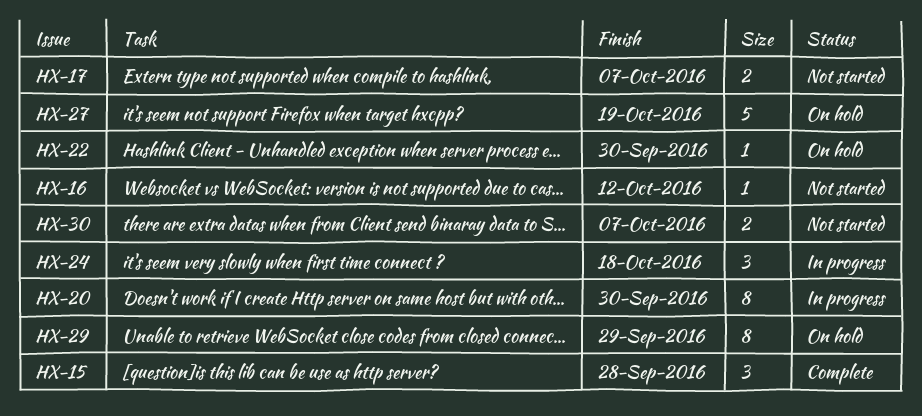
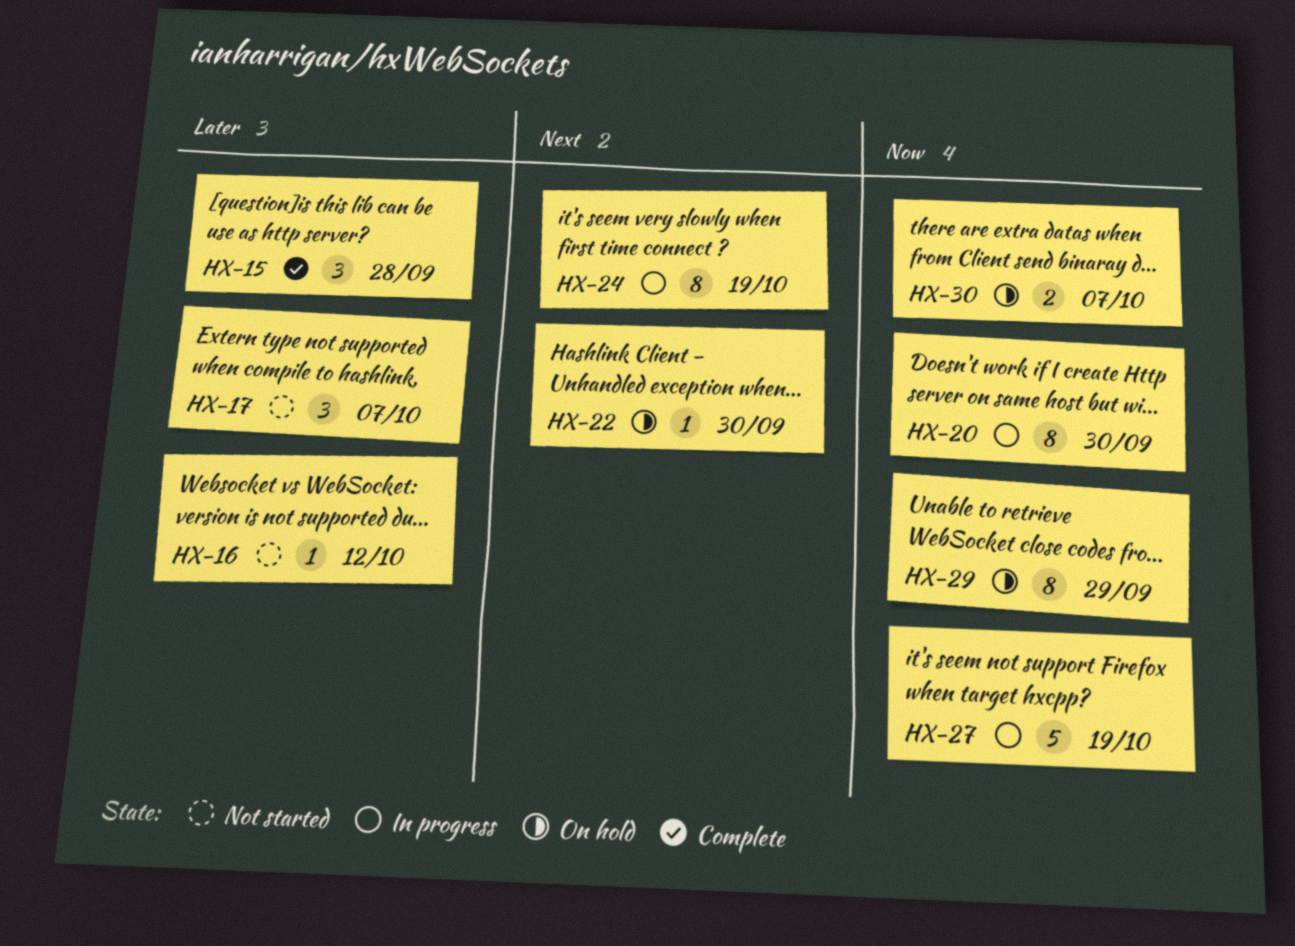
HX-17, estimate: 2 -> 3
HX-24, estimate: 3 -> 8
HX-24, due: Oct 18 -> Oct 19
HX-27, status: On hold -> In progress
HX-30, status: Not started -> On hold

